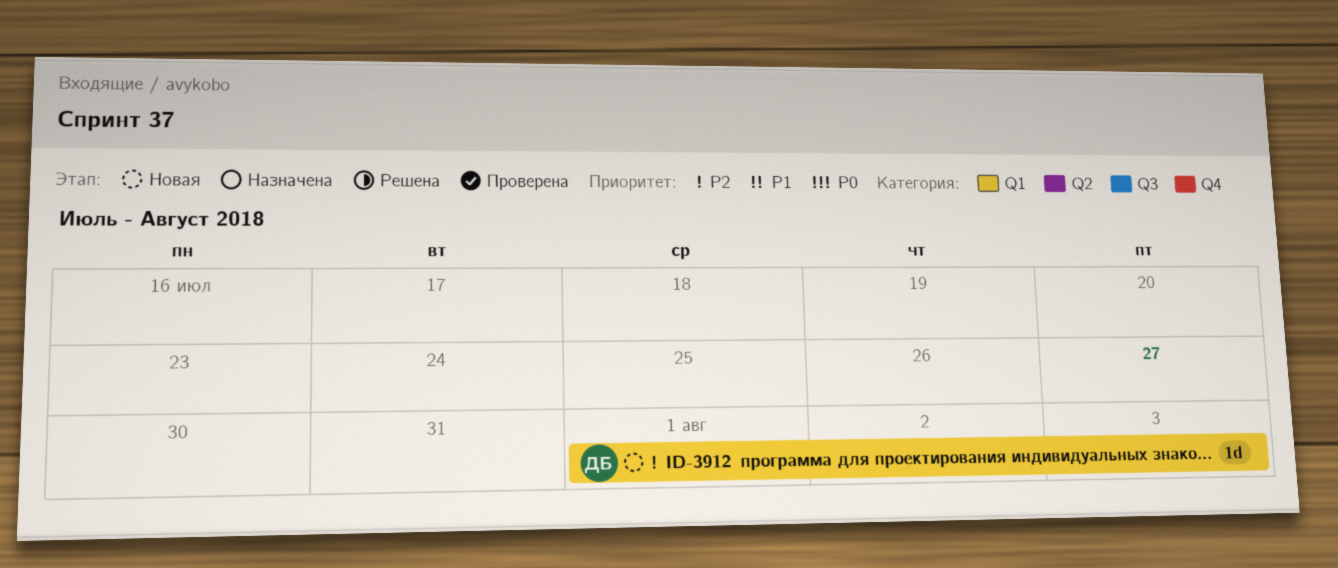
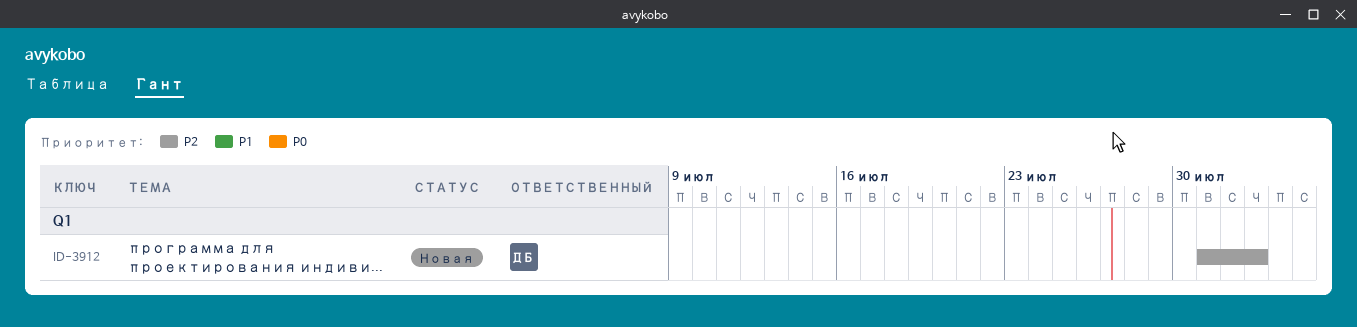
ID-3912, start: Aug 1 -> Jul 31
ID-3912, due: Aug 3 -> Aug 2

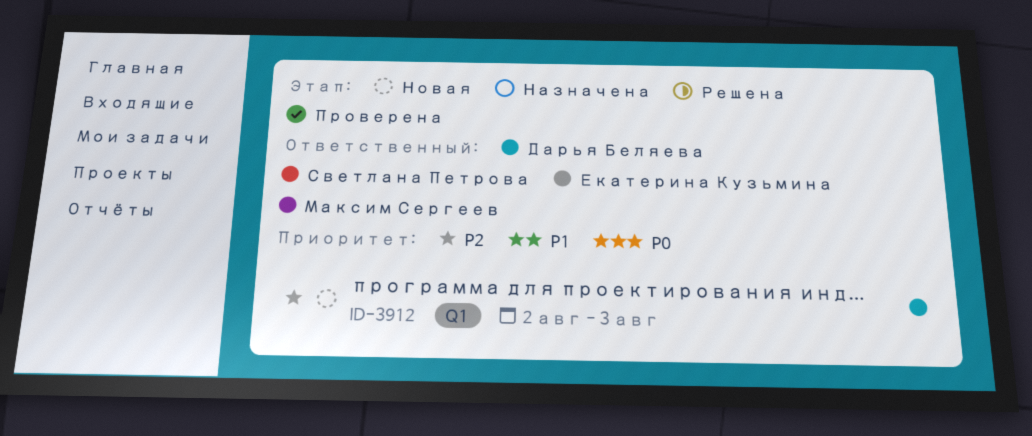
ID-3912, start: Jul 31 -> Aug 2
ID-3912, due: Aug 2 -> Aug 3

